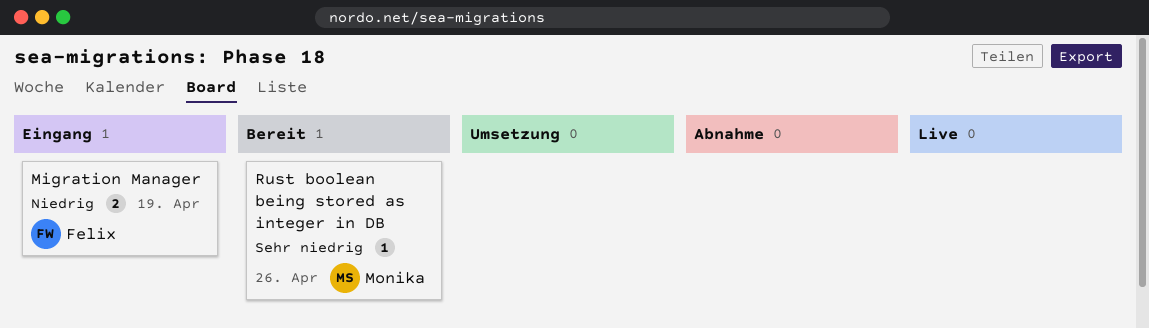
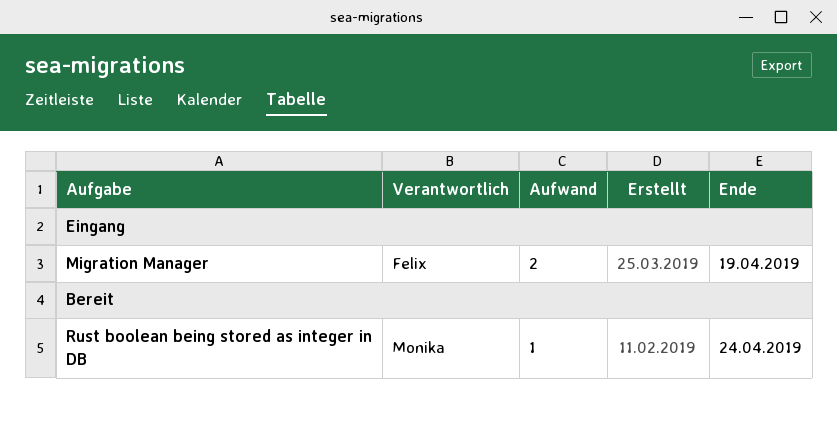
Rust boolean being stored as integer in DB, due: Apr 26 -> Apr 24

